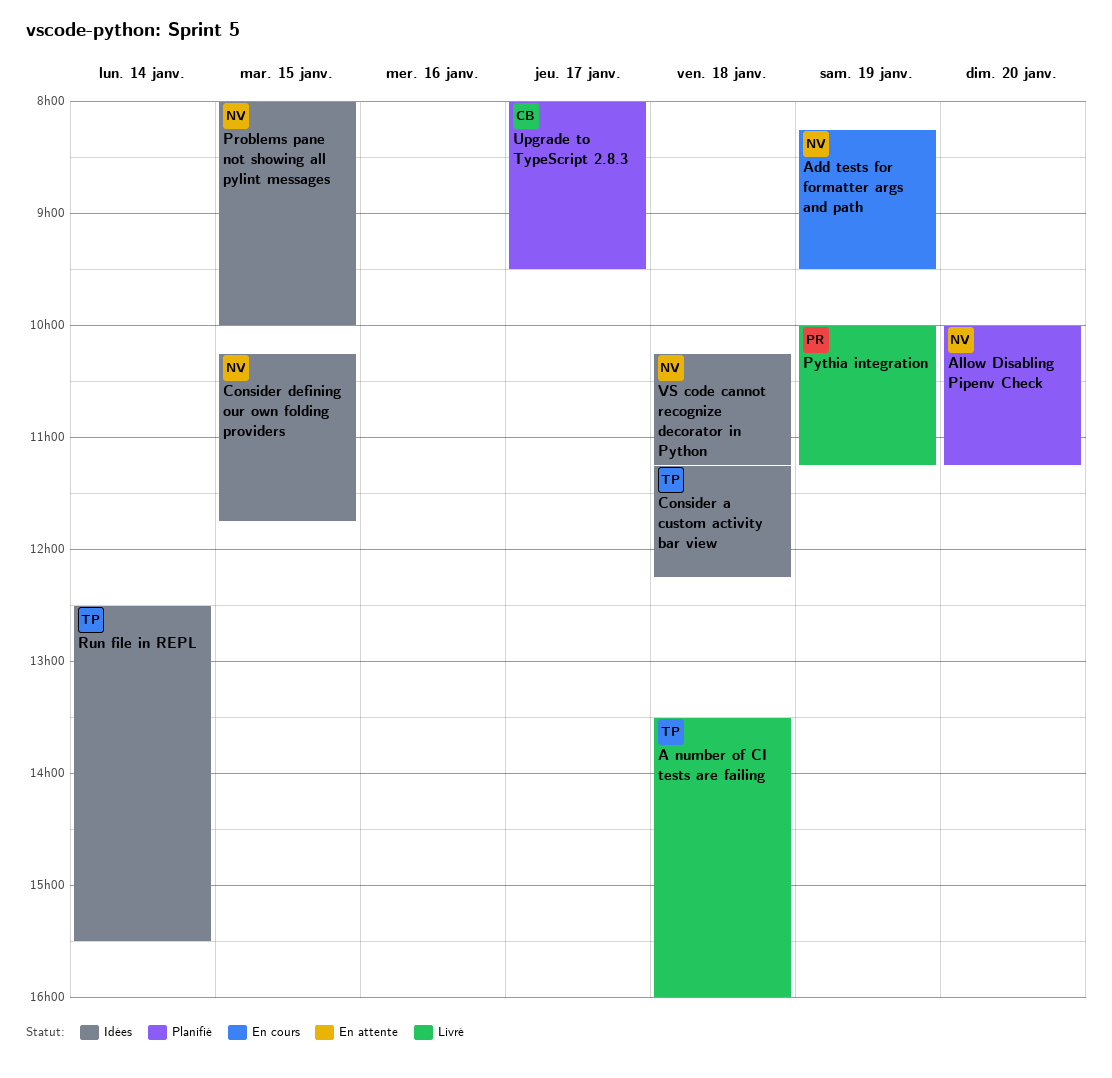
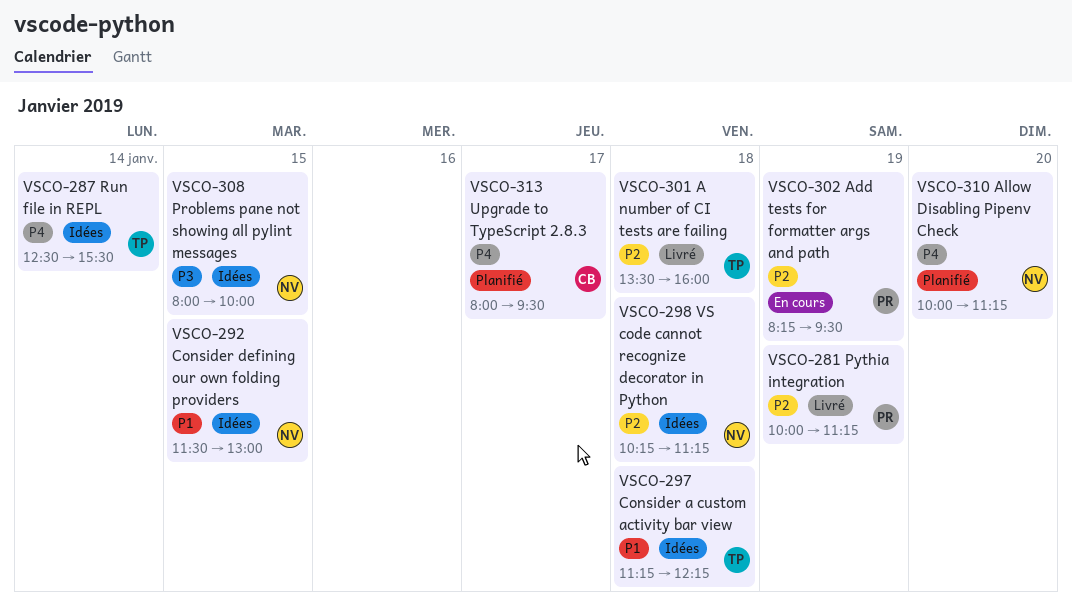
Add tests for formatter args and path, owner: NV -> PR
Consider defining our own folding providers, begins: 10:15 -> 11:30
Consider defining our own folding providers, ends: 11:45 -> 13:00

